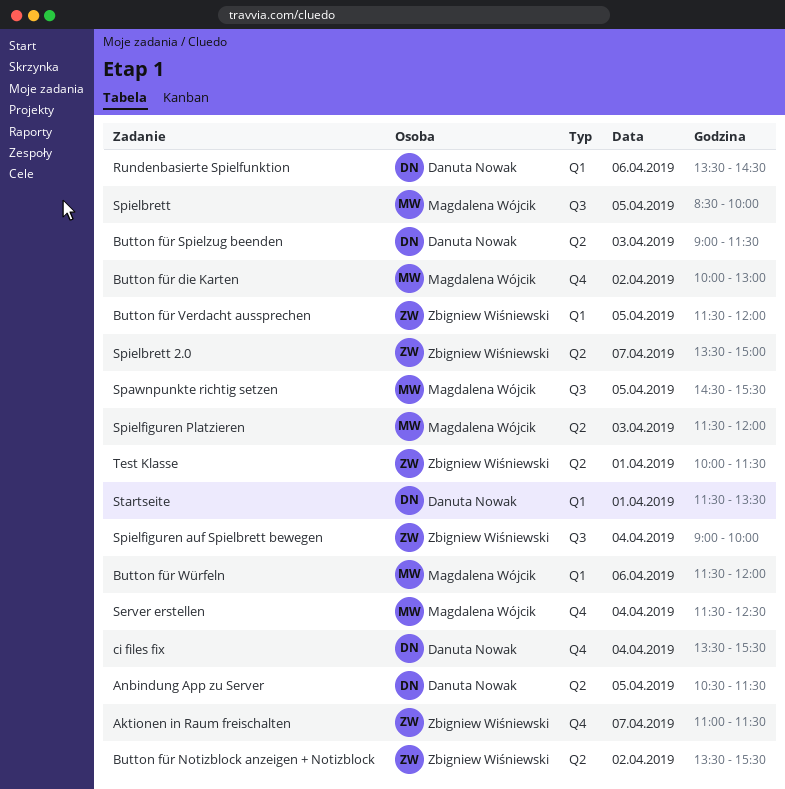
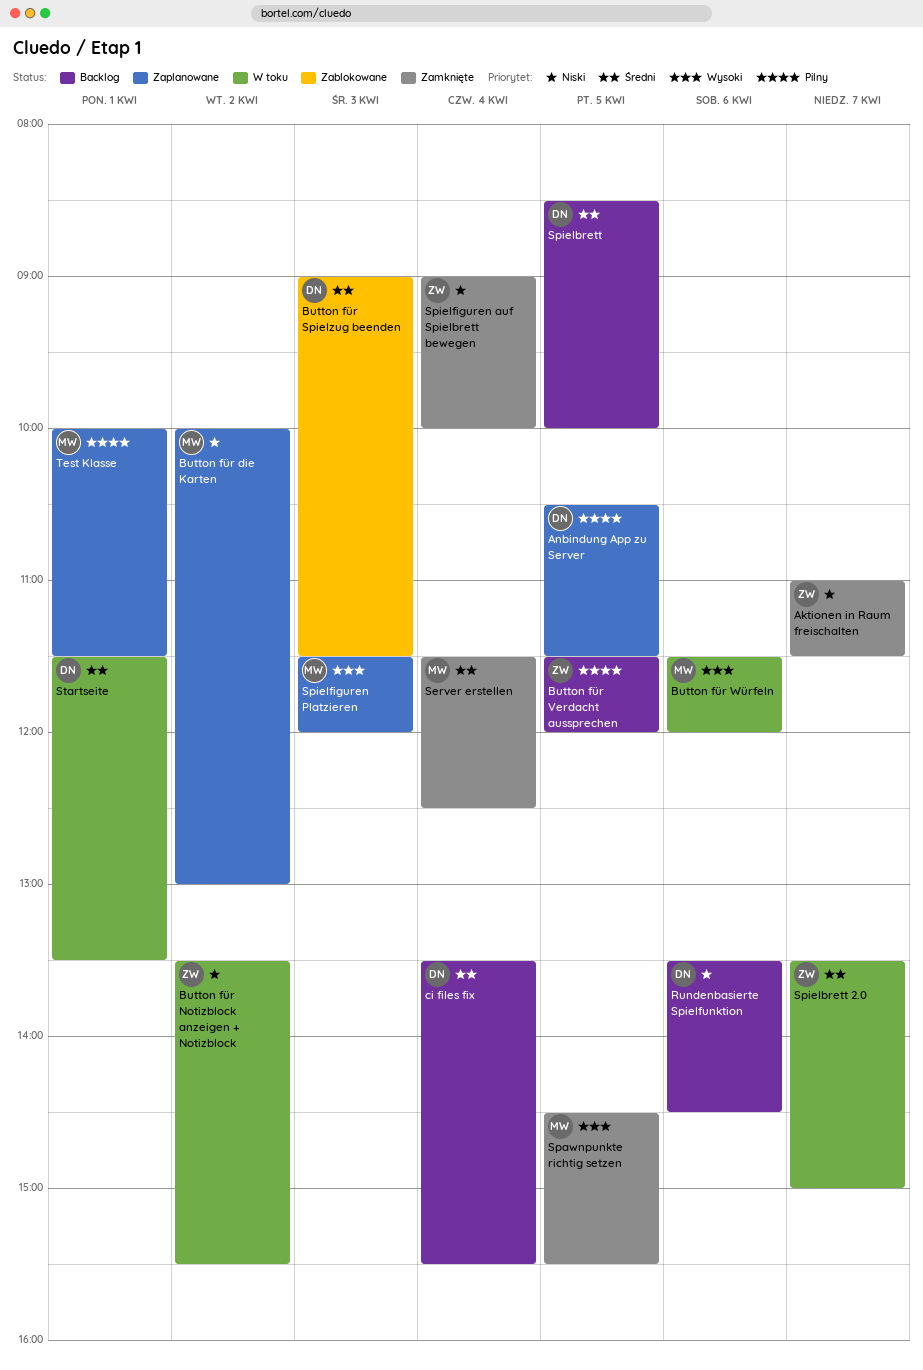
Spielbrett, owner: Magdalena Wójcik -> Danuta Nowak
Test Klasse, owner: Zbigniew Wiśniewski -> Magdalena Wójcik

